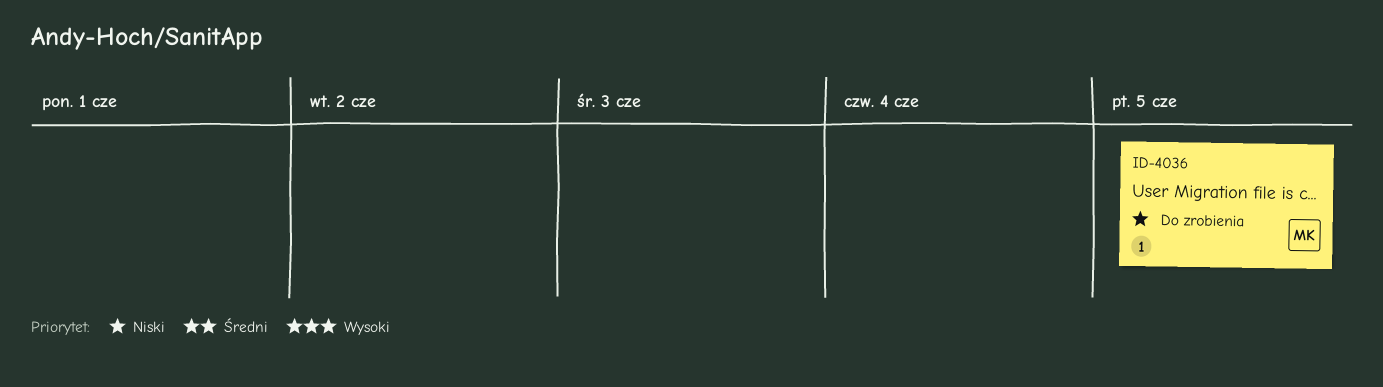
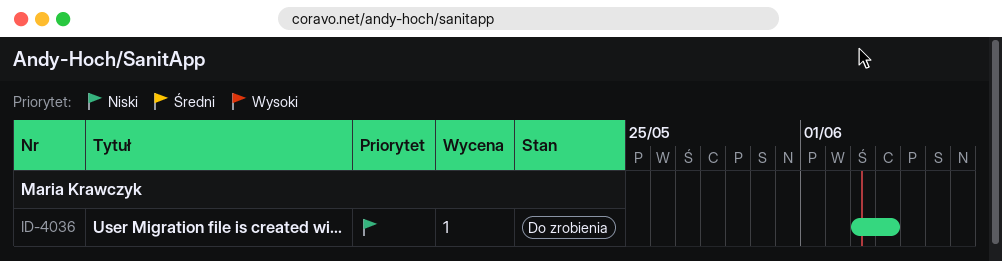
ID-4036, due: Jun 5 -> Jun 4

